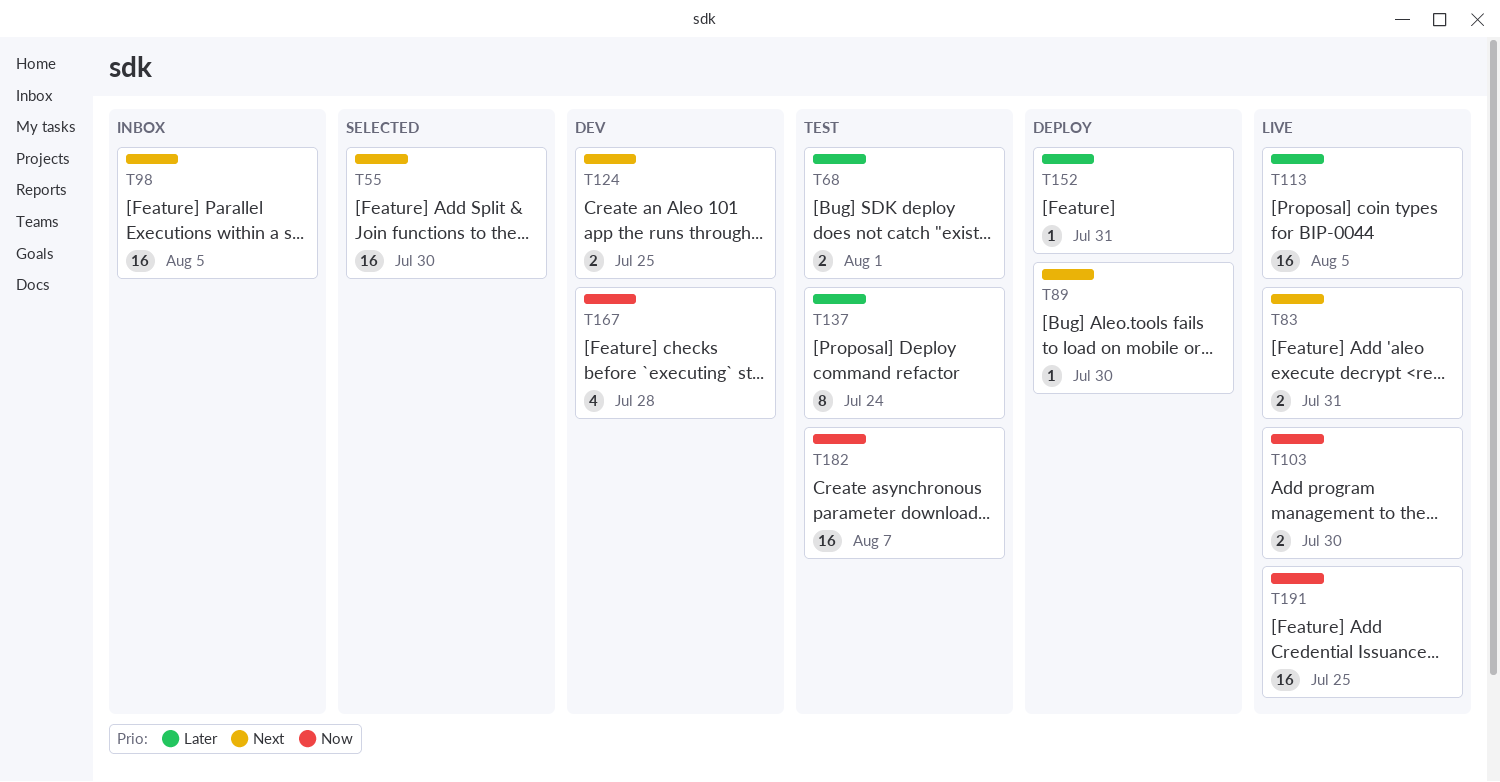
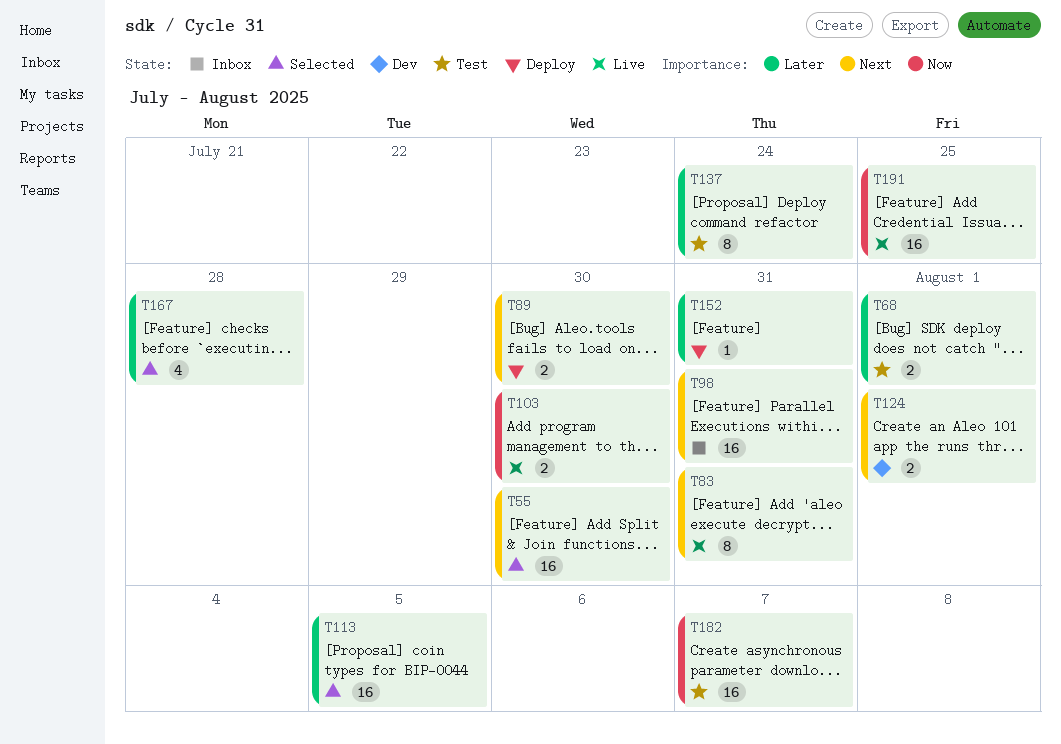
T83, estimate: 2 -> 8
T89, estimate: 1 -> 2
T98, due: Aug 5 -> Jul 31
T113, status: Live -> Selected
T124, due: Jul 25 -> Aug 1
T167, status: Dev -> Selected
T167, priority: Now -> Later

